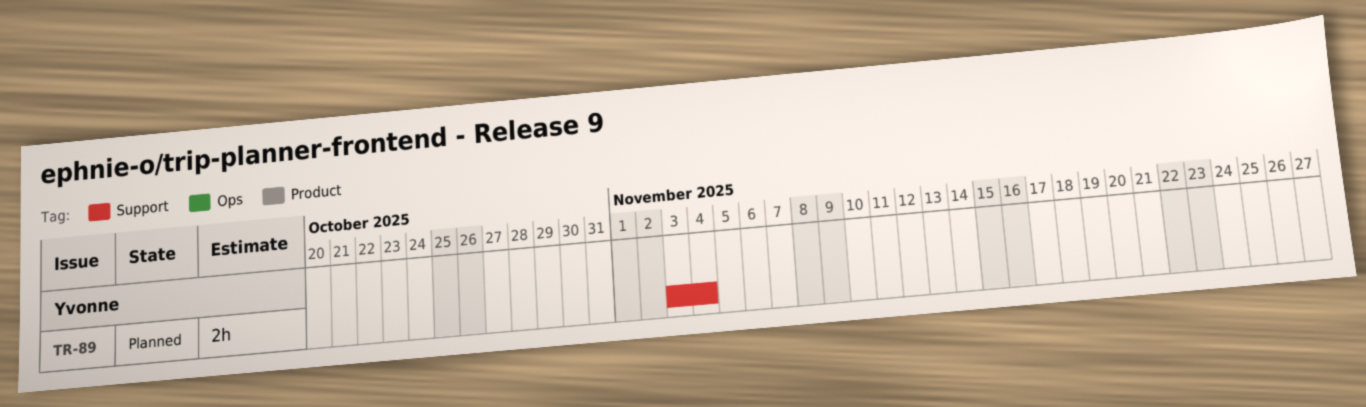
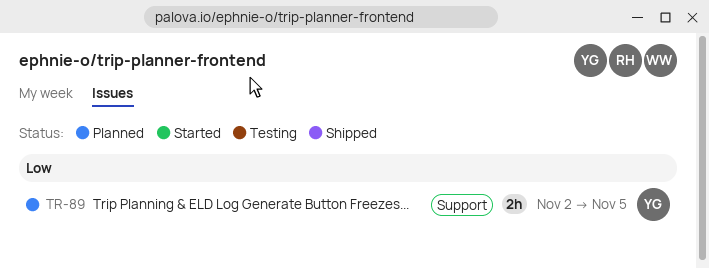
TR-89, start: Nov 3 -> Nov 2
TR-89, due: Nov 4 -> Nov 5

